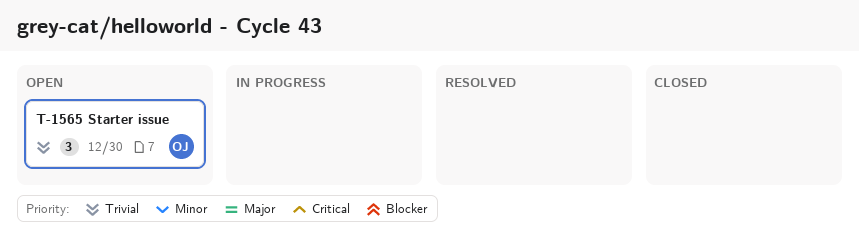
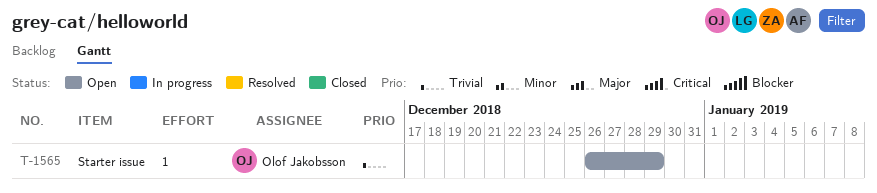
T-1565, estimate: 3 -> 1
T-1565, due: Dec 30 -> Dec 29

